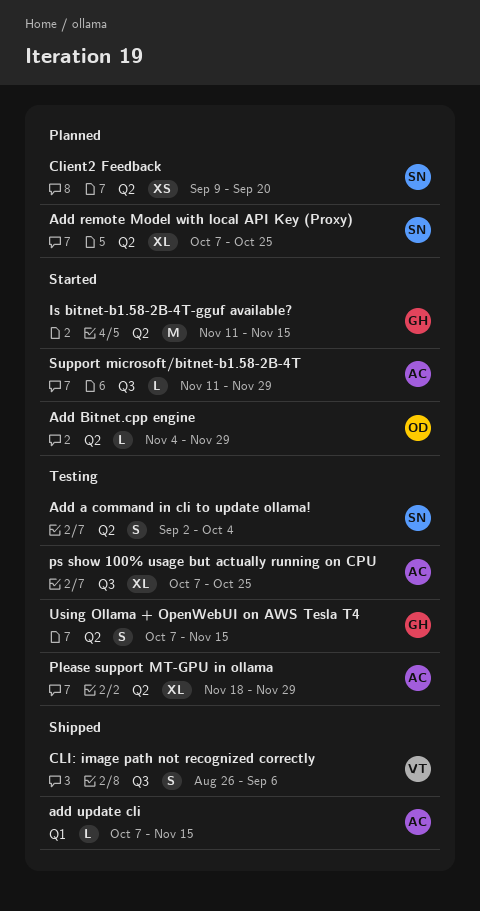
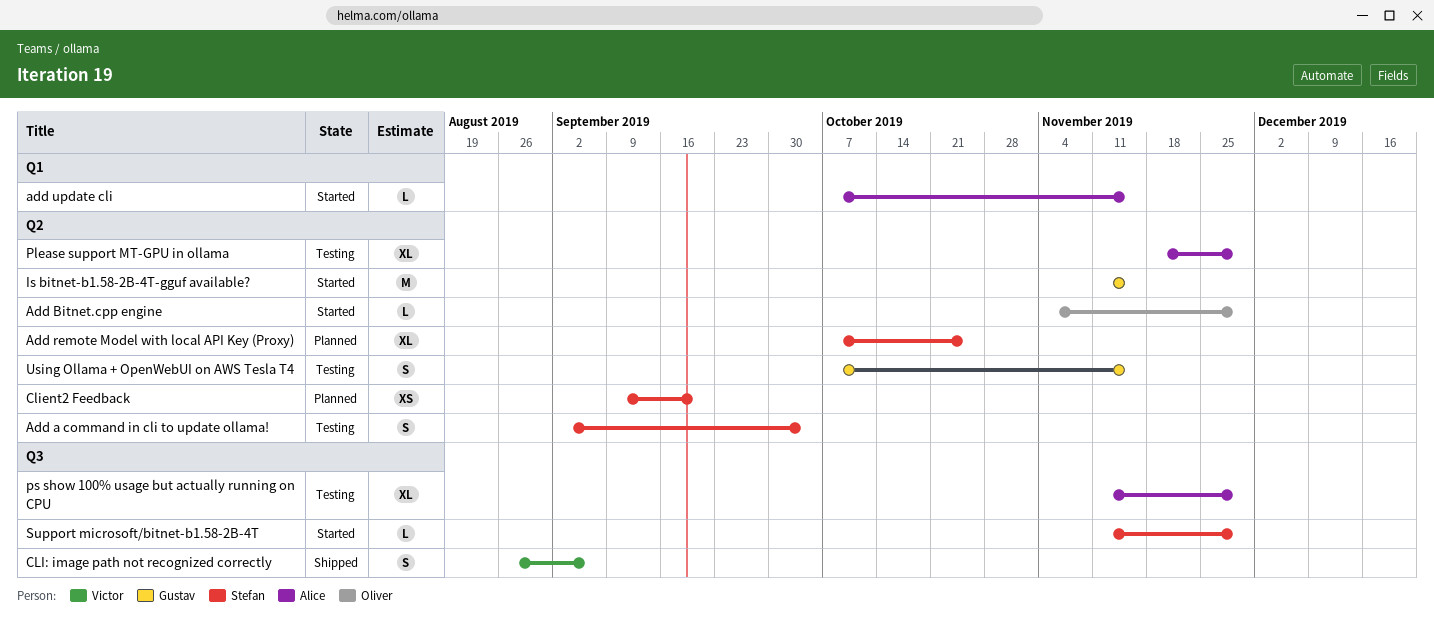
add update cli, status: Shipped -> Started
ps show 100% usage but actually running on CPU, start: Oct 7 -> Nov 11
ps show 100% usage but actually running on CPU, due: Oct 25 -> Nov 29
Support microsoft/bitnet-b1.58-2B-4T, owner: Alice -> Stefan

